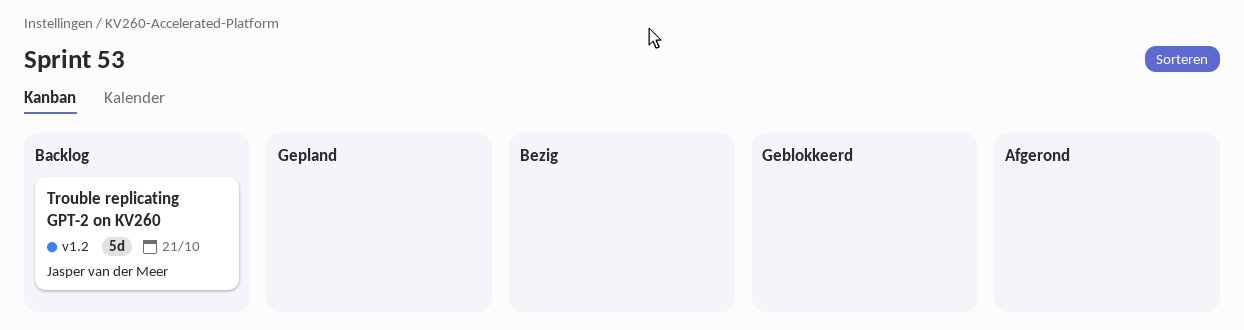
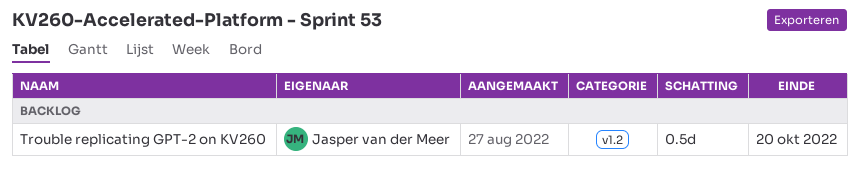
Trouble replicating GPT-2 on KV260, estimate: 5d -> 0.5d
Trouble replicating GPT-2 on KV260, due: Oct 21 -> Oct 20

